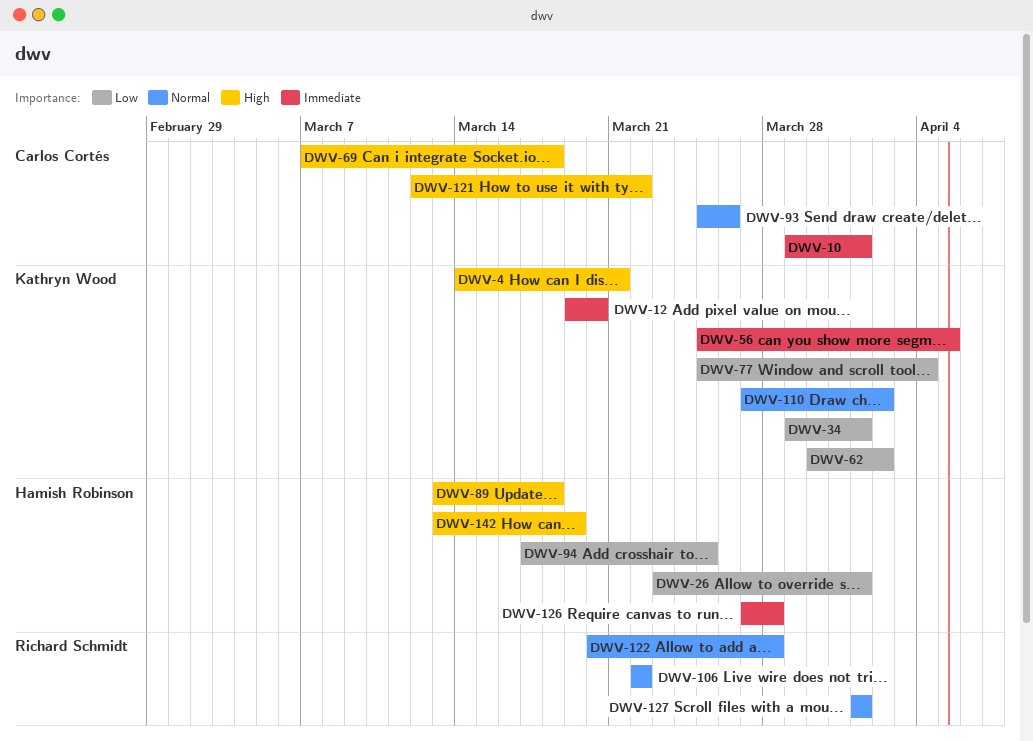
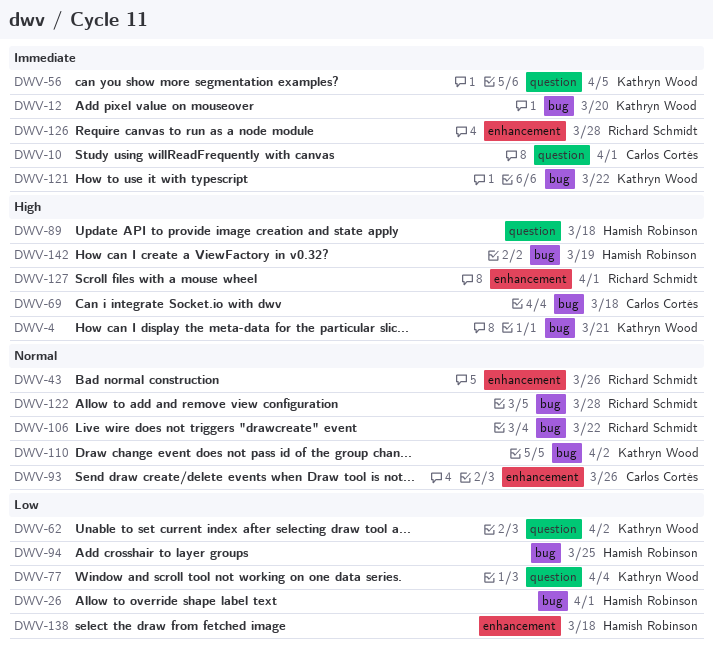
DWV-34: present -> none
DWV-43: none -> present
DWV-121, owner: Carlos Cortés -> Kathryn Wood
DWV-121, priority: High -> Immediate
DWV-126, owner: Hamish Robinson -> Richard Schmidt
DWV-127, priority: Normal -> High
DWV-138: none -> present

